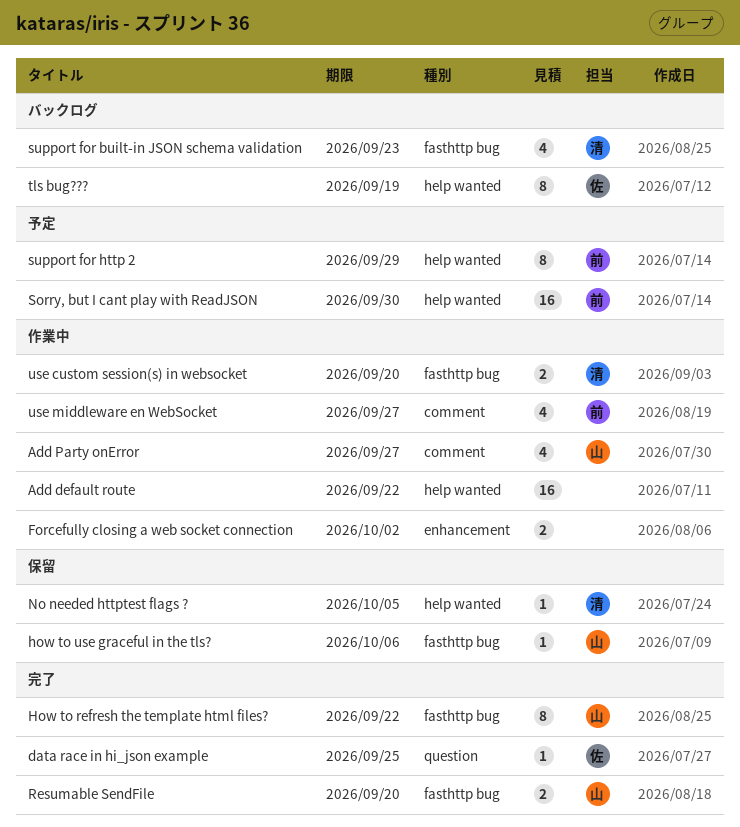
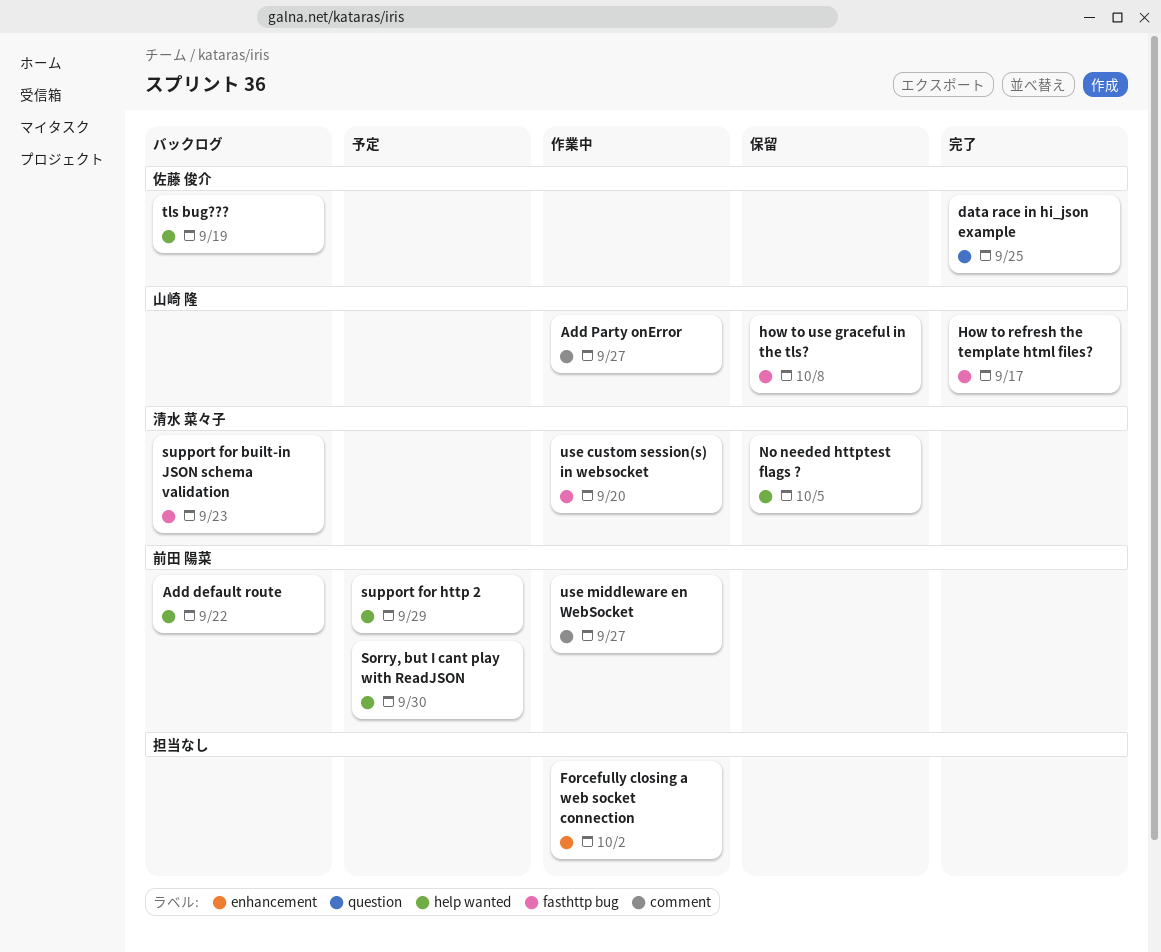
Add default route, status: 作業中 -> バックログ
Add default route, owner: none -> 前田 陽菜
How to refresh the template html files?, due: Sep 22 -> Sep 17
how to use graceful in the tls?, due: Oct 6 -> Oct 8
Resumable SendFile: present -> none

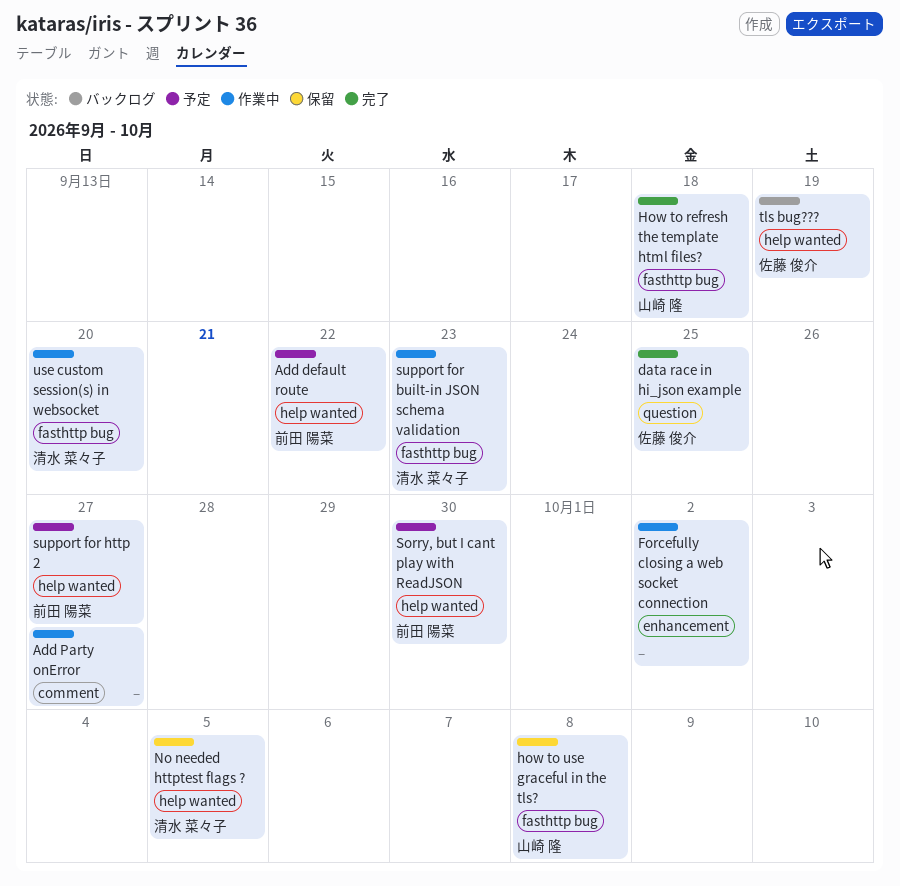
Add default route, status: バックログ -> 予定
Add Party onError, owner: 山崎 隆 -> none
How to refresh the template html files?, due: Sep 17 -> Sep 18
support for built-in JSON schema validation, status: バックログ -> 作業中
support for http 2, due: Sep 29 -> Sep 27
use middleware en WebSocket: present -> none

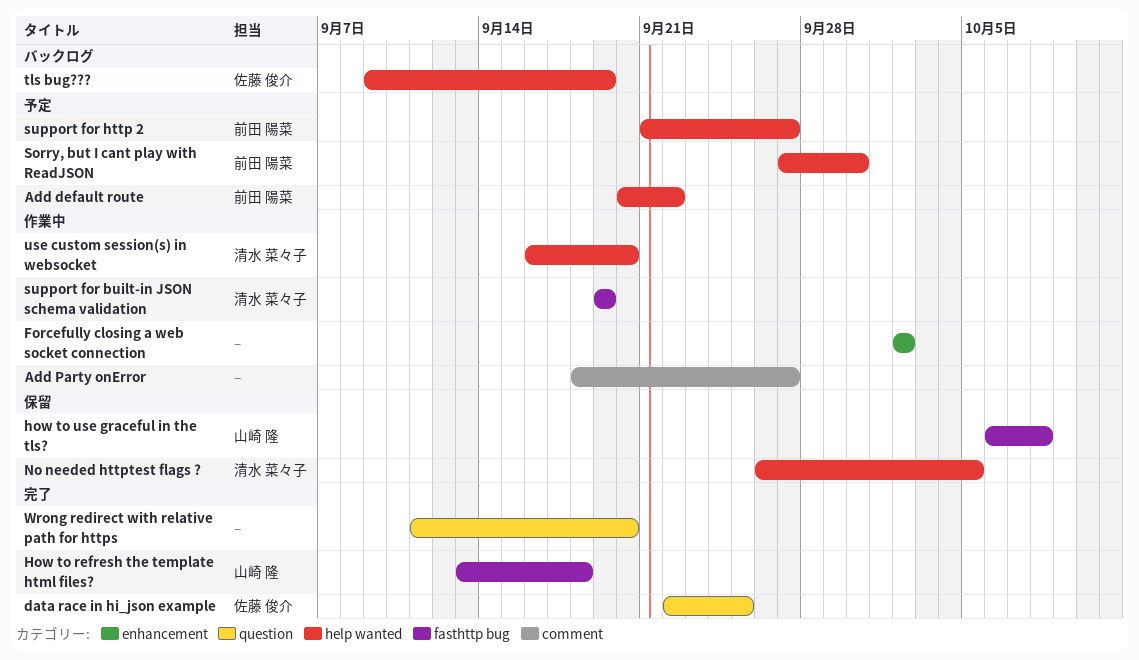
support for built-in JSON schema validation, due: Sep 23 -> Sep 19
use custom session(s) in websocket, label: fasthttp bug -> help wanted
Wrong redirect with relative path for https: none -> present

